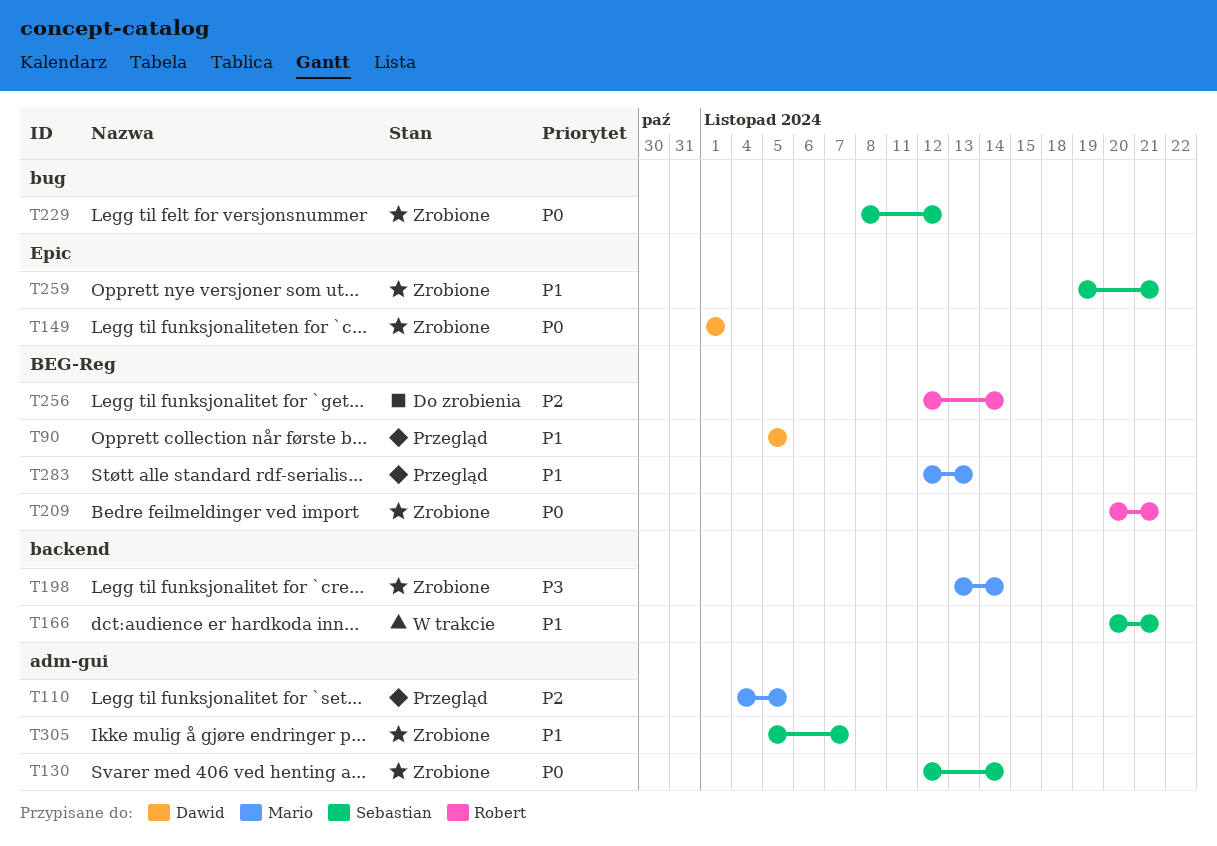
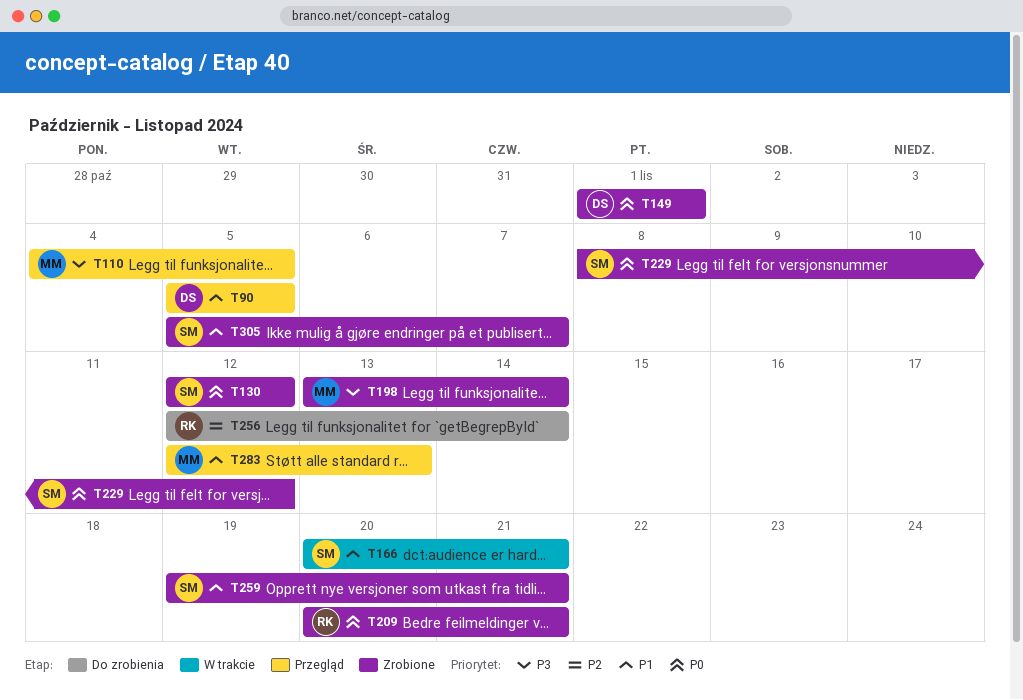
T110, priority: P2 -> P3
T130, due: Nov 14 -> Nov 12

